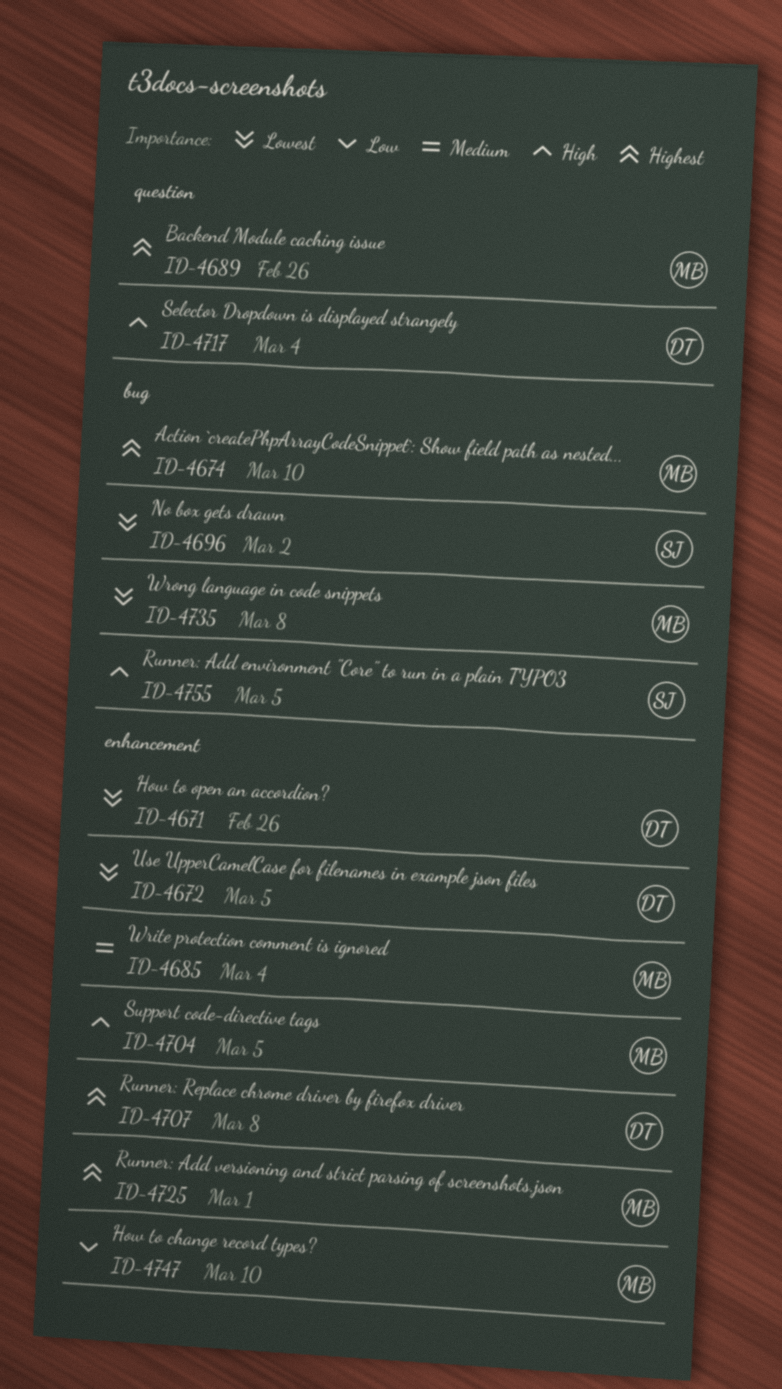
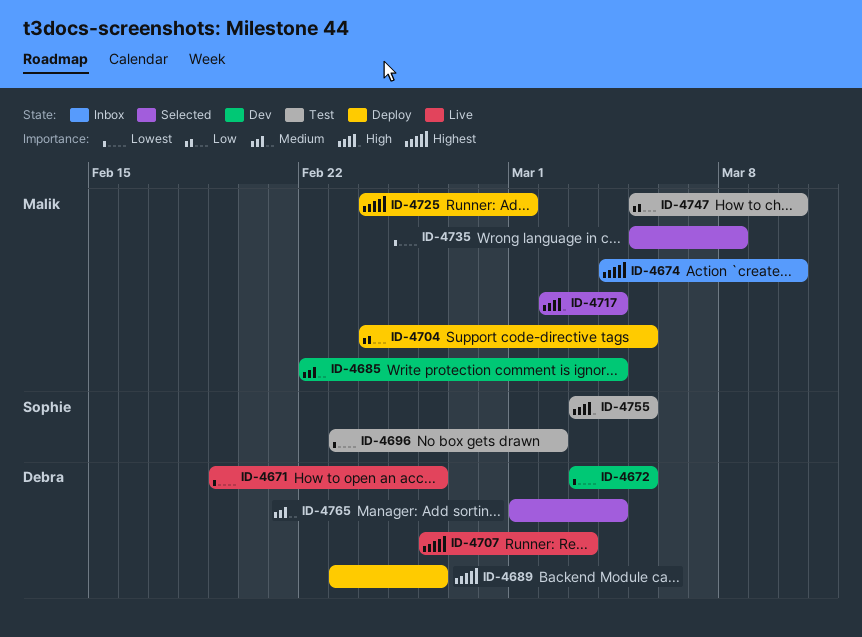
ID-4689, owner: Malik -> Debra
ID-4704, priority: High -> Low
ID-4707, due: Mar 8 -> Mar 3
ID-4717, owner: Debra -> Malik
ID-4765: none -> present

